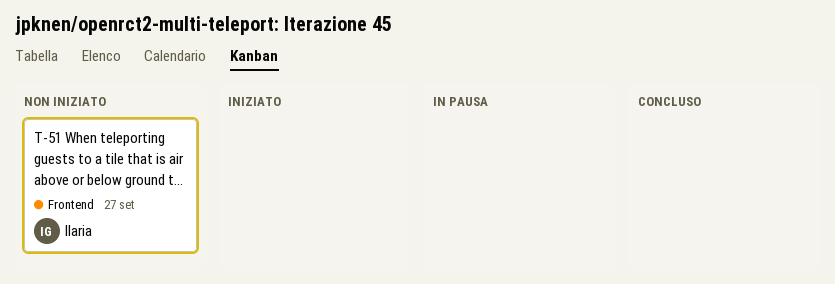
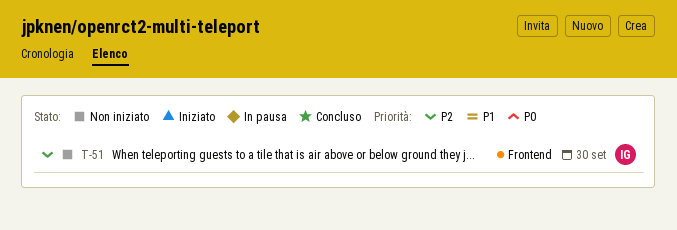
T-51, due: Sep 27 -> Sep 30

